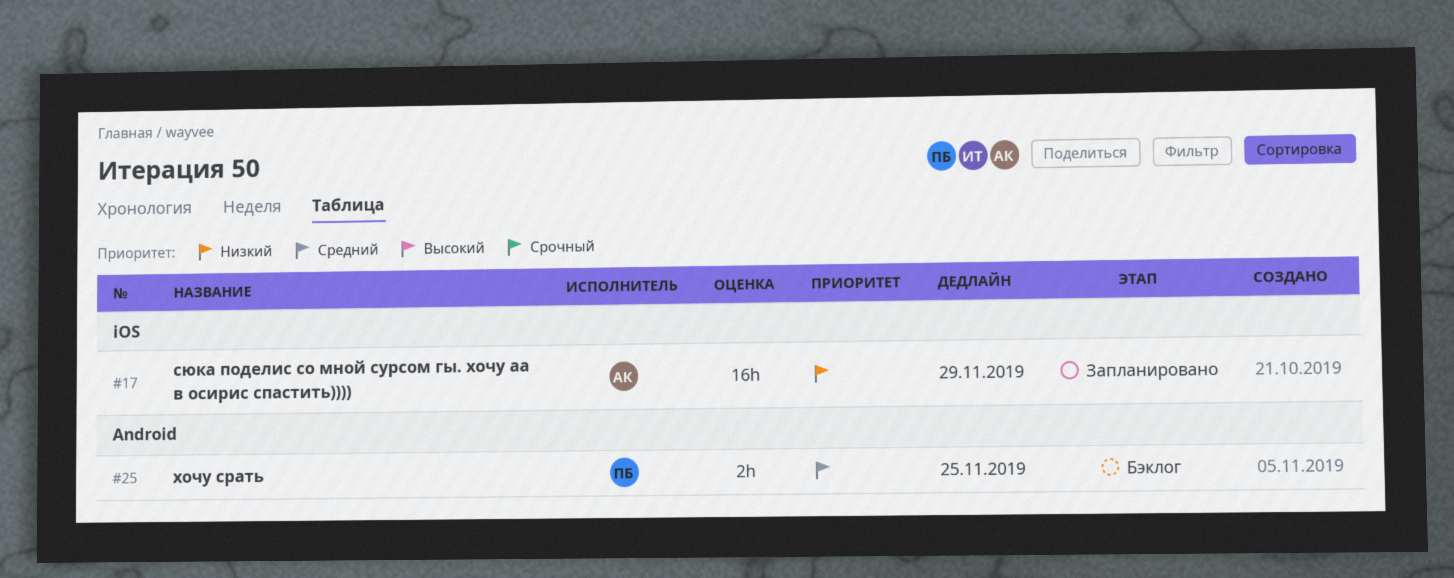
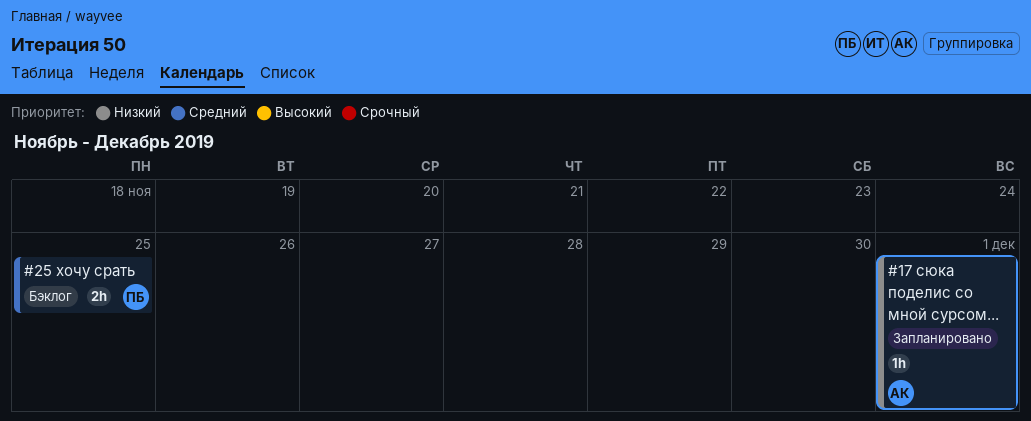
#17, estimate: 16h -> 1h
#17, due: Nov 29 -> Dec 1

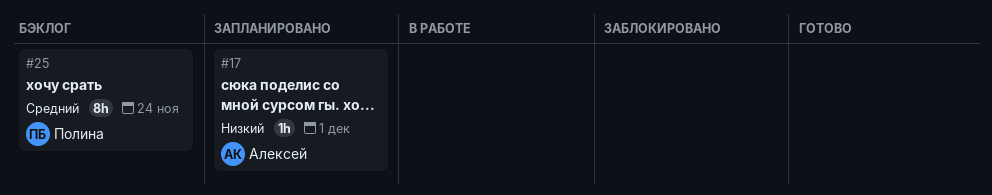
#25, estimate: 2h -> 8h
#25, due: Nov 25 -> Nov 24

